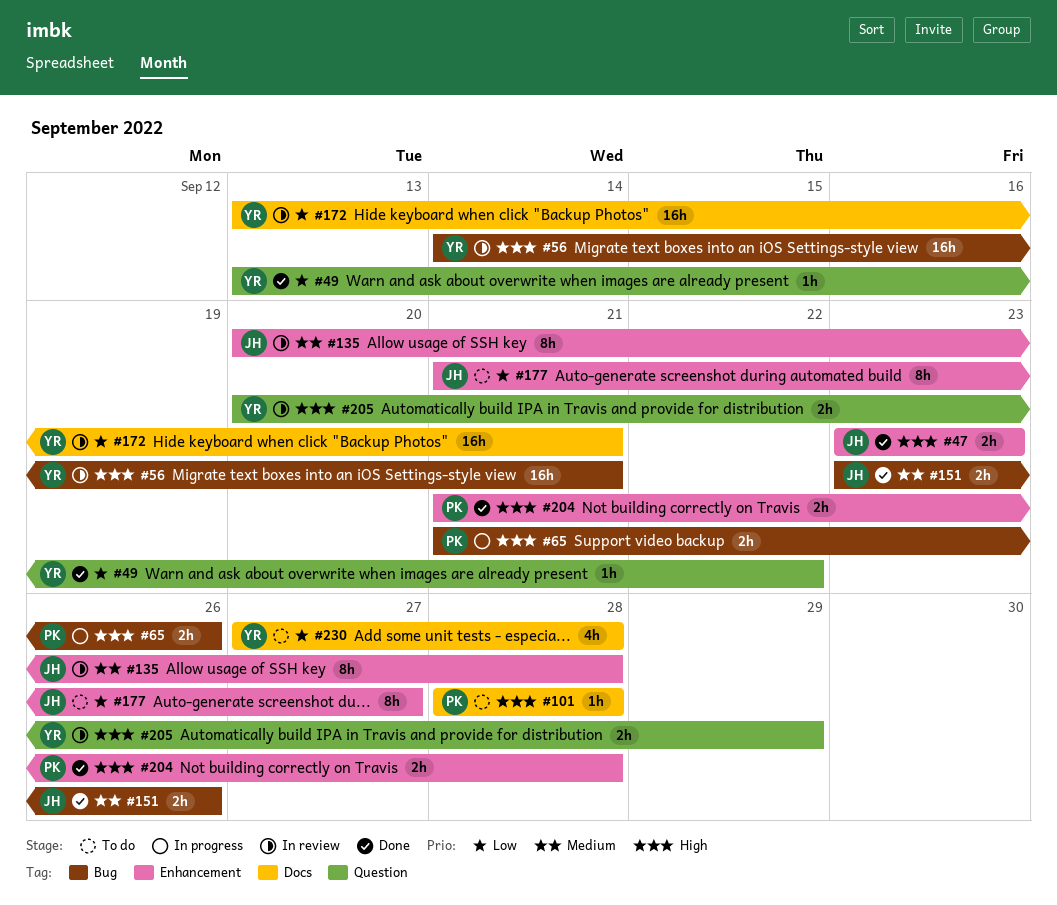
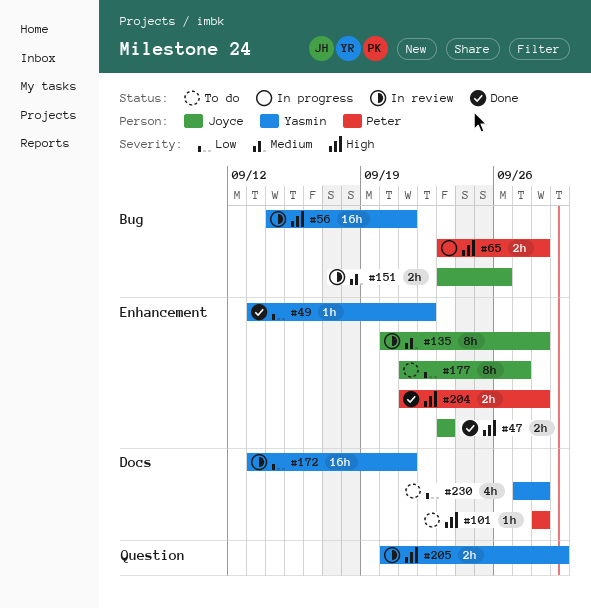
#49, label: Question -> Enhancement
#65, start: Sep 21 -> Sep 23
#65, due: Sep 26 -> Sep 28
#151, status: Done -> In review

